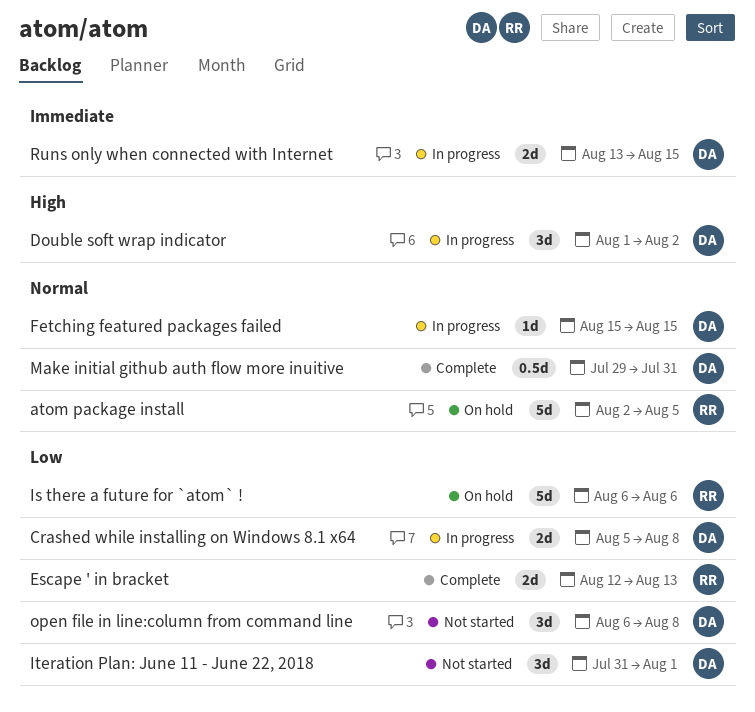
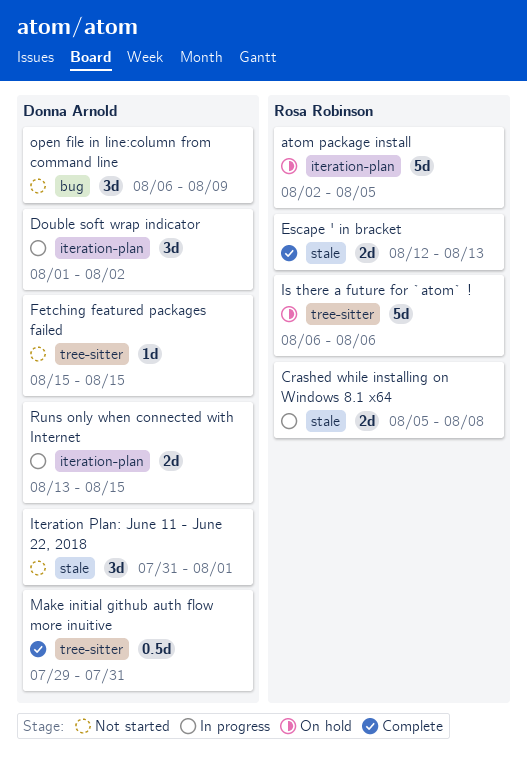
Crashed while installing on Windows 8.1 x64, owner: Donna Arnold -> Rosa Robinson
Fetching featured packages failed, status: In progress -> Not started
open file in line:column from command line, due: Aug 8 -> Aug 9

